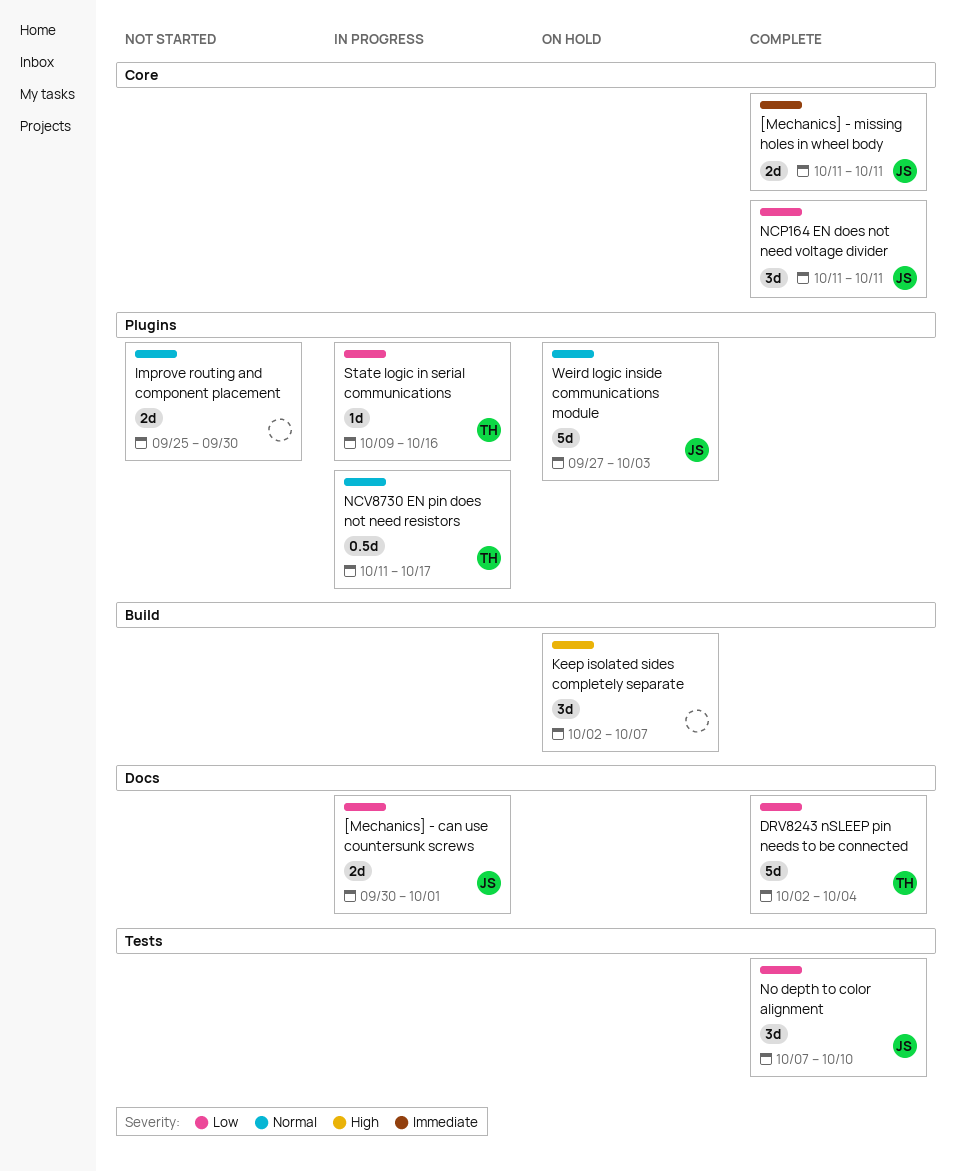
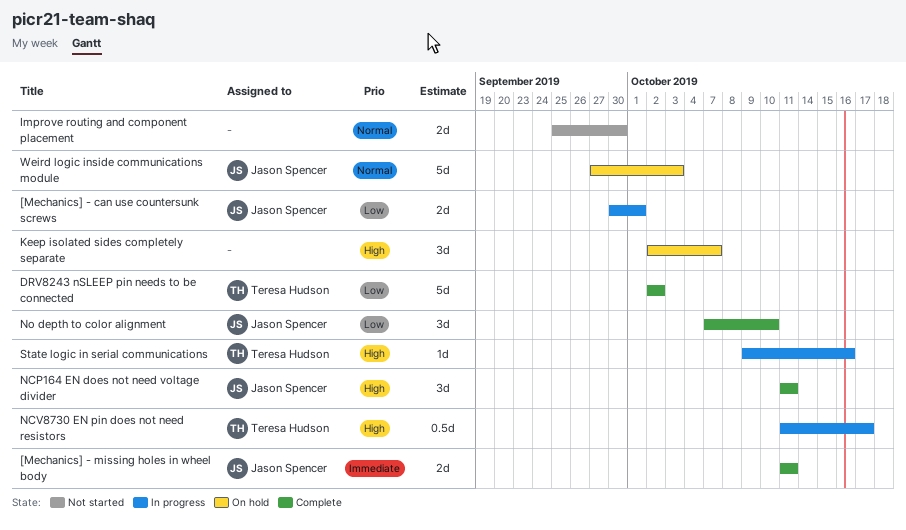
DRV8243 nSLEEP pin needs to be connected, due: Oct 4 -> Oct 2
NCP164 EN does not need voltage divider, priority: Low -> High
NCV8730 EN pin does not need resistors, priority: Normal -> High
State logic in serial communications, priority: Low -> High

